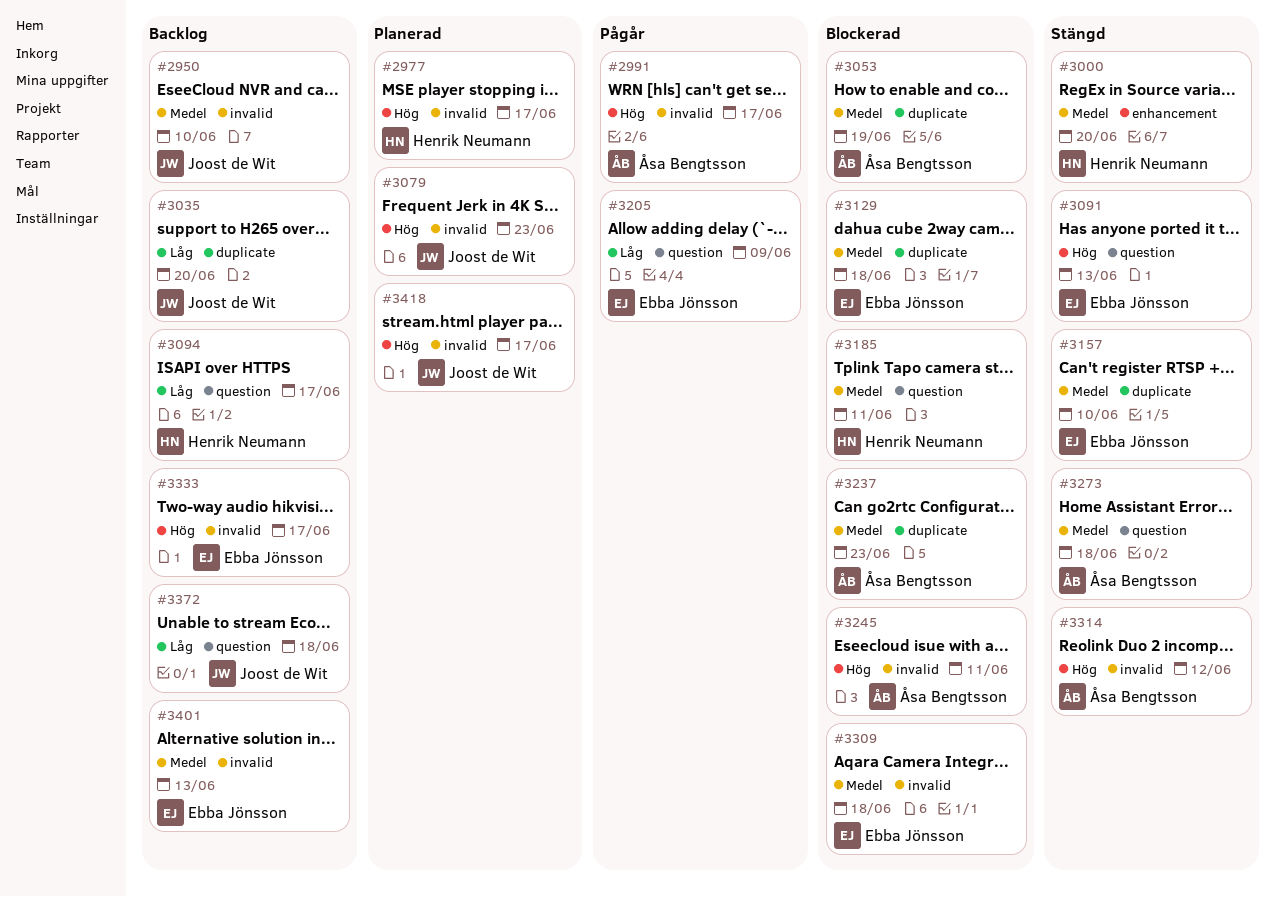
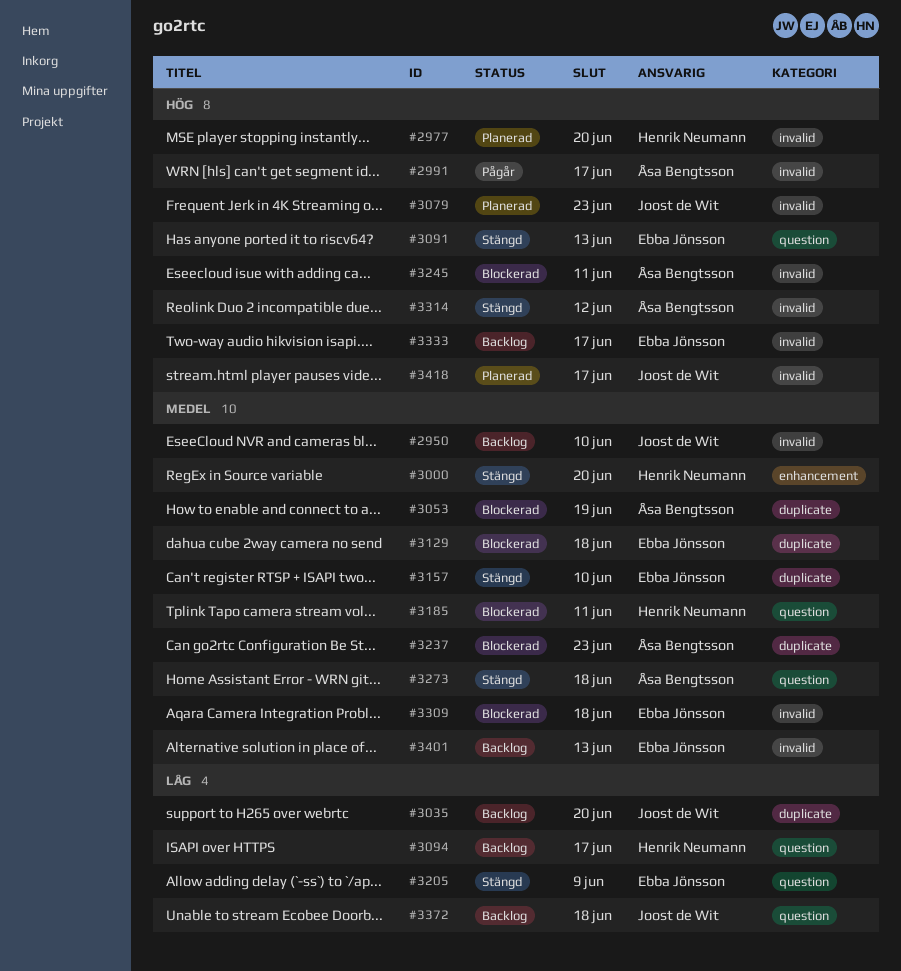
#2977, due: Jun 17 -> Jun 20
#3205, status: Pågår -> Stängd

